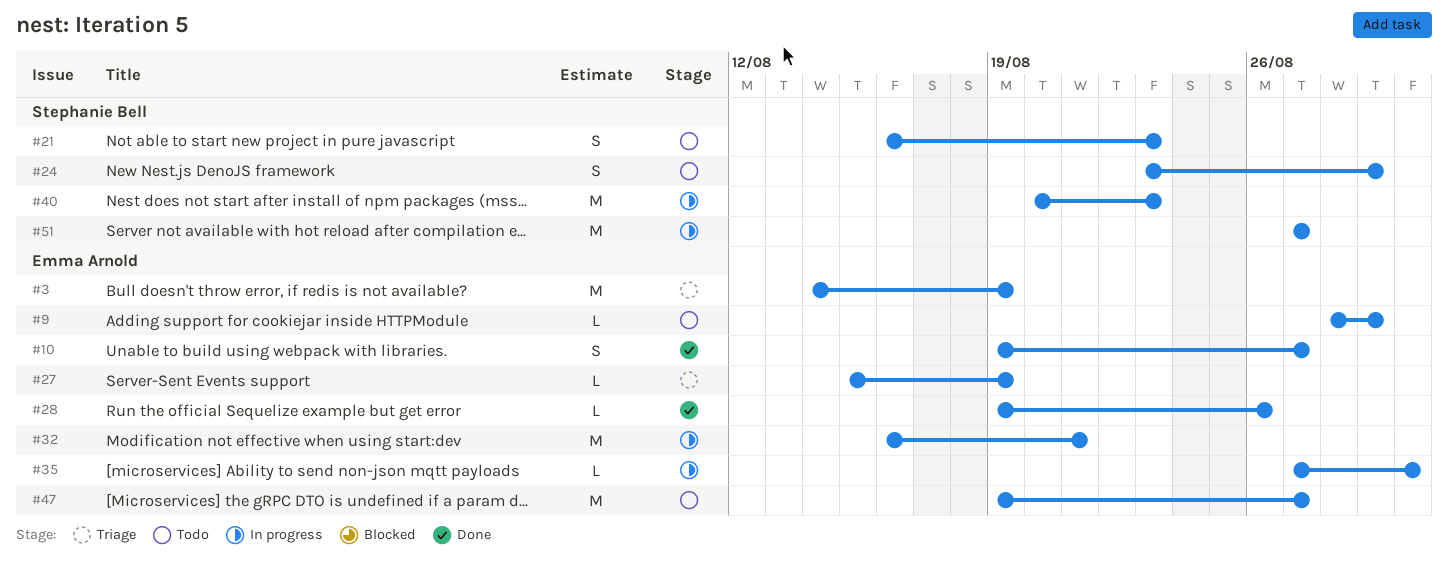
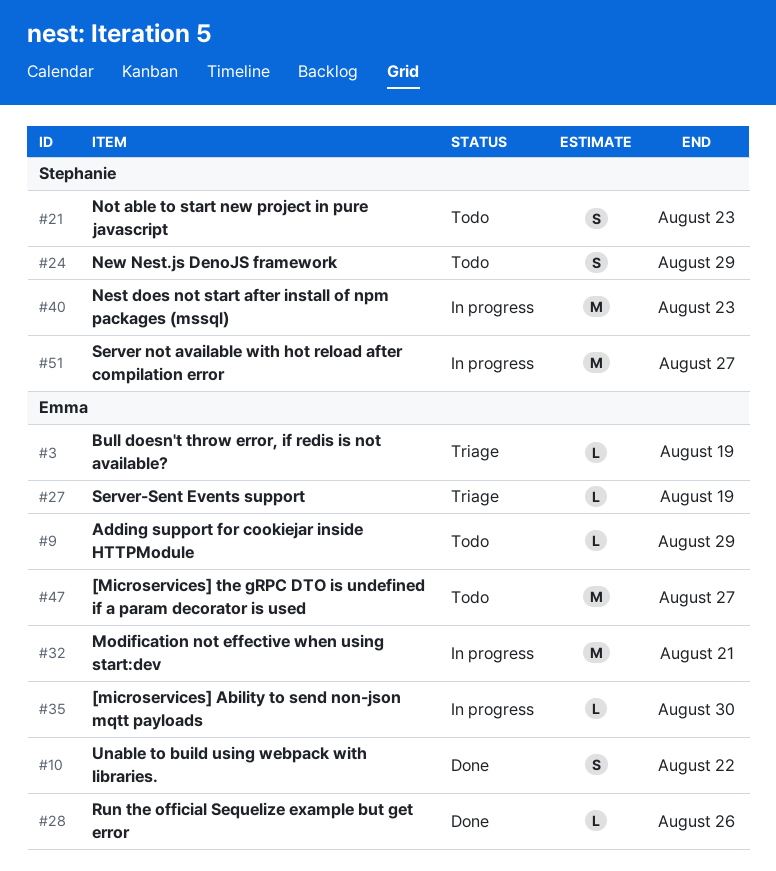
#3, estimate: M -> L
#10, due: Aug 27 -> Aug 22

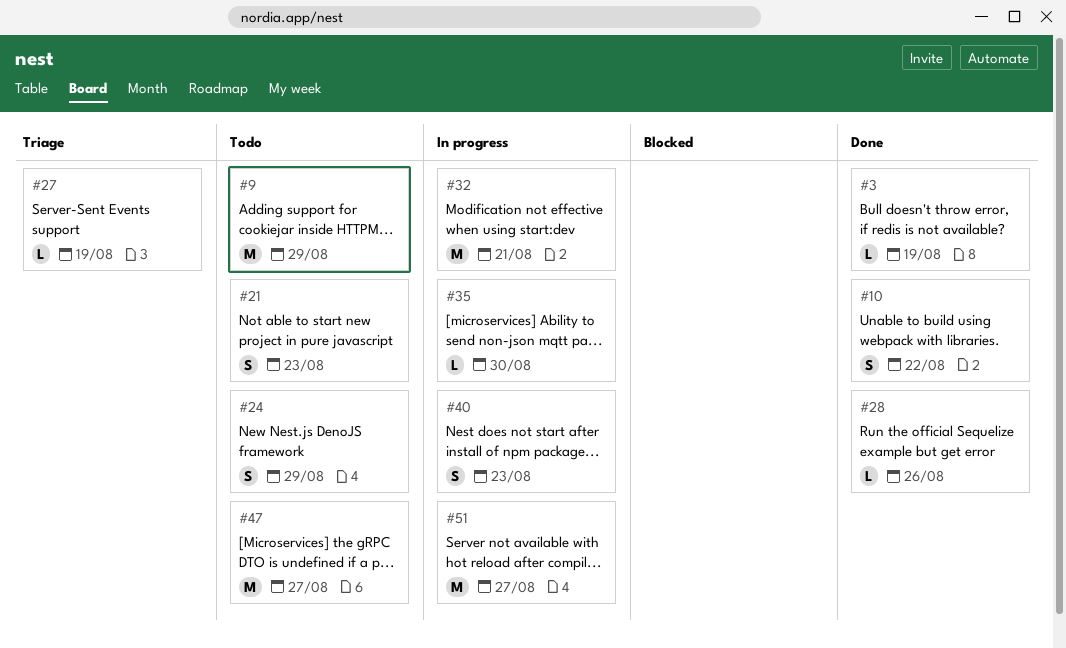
#3, status: Triage -> Done
#9, estimate: L -> M
#40, estimate: M -> S

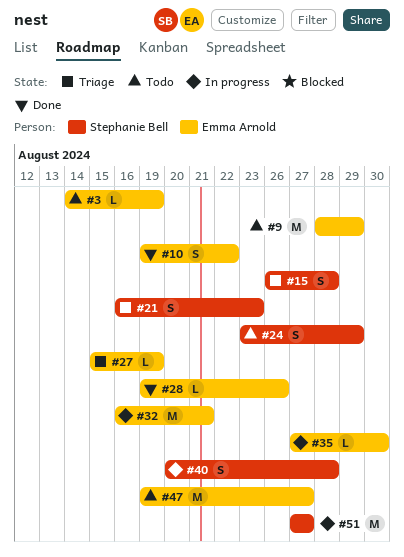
#3, status: Done -> Todo
#15: none -> present
#21, status: Todo -> Triage
#40, due: Aug 23 -> Aug 28

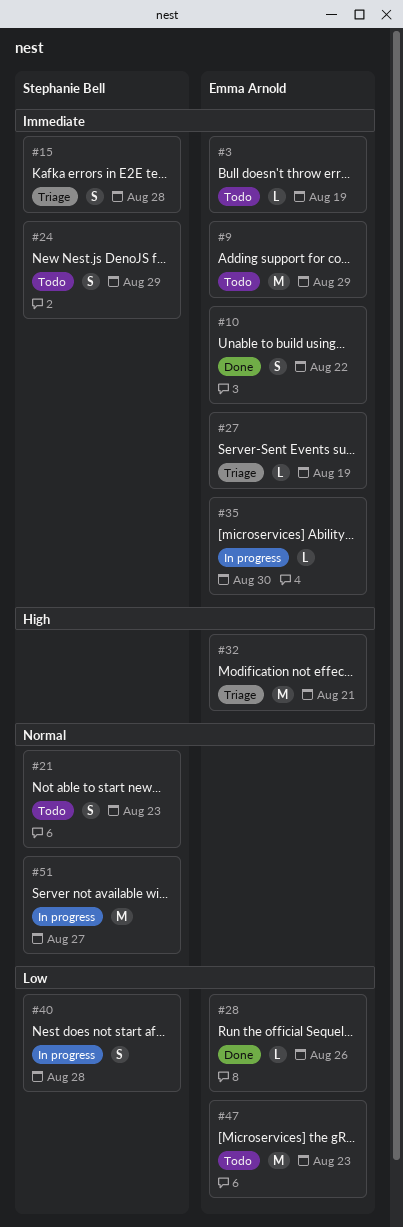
#21, status: Triage -> Todo
#32, status: In progress -> Triage
#47, due: Aug 27 -> Aug 23

